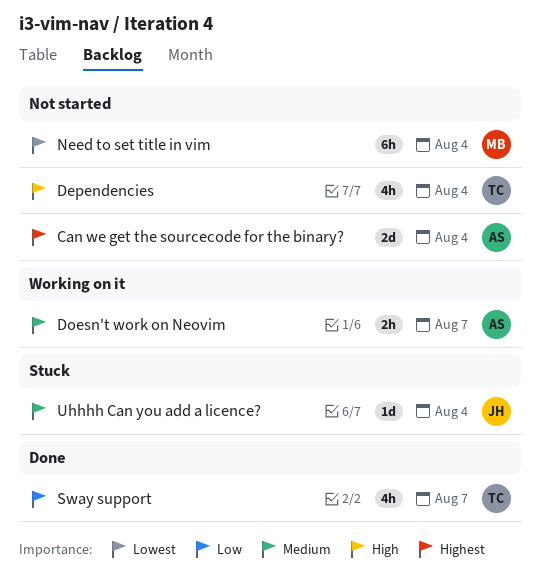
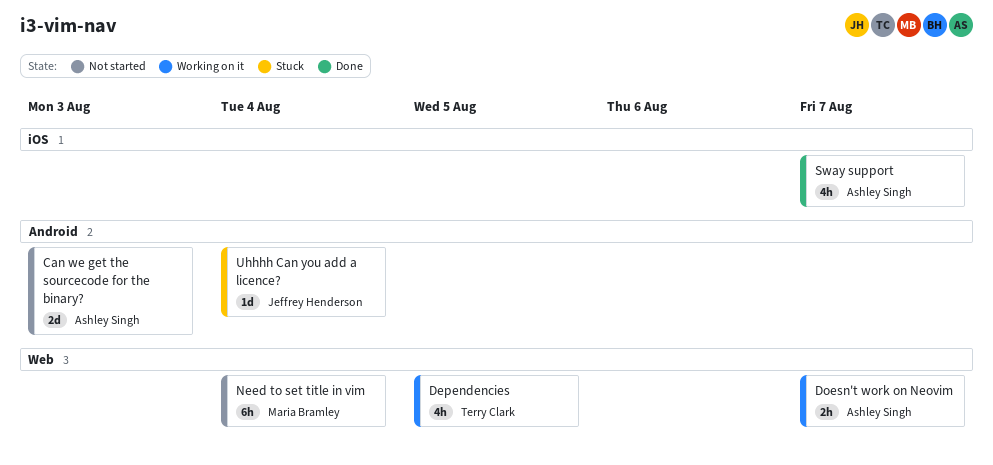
Can we get the sourcecode for the binary?, due: Aug 4 -> Aug 3
Dependencies, status: Not started -> Working on it
Dependencies, due: Aug 4 -> Aug 5
Sway support, owner: Terry Clark -> Ashley Singh

